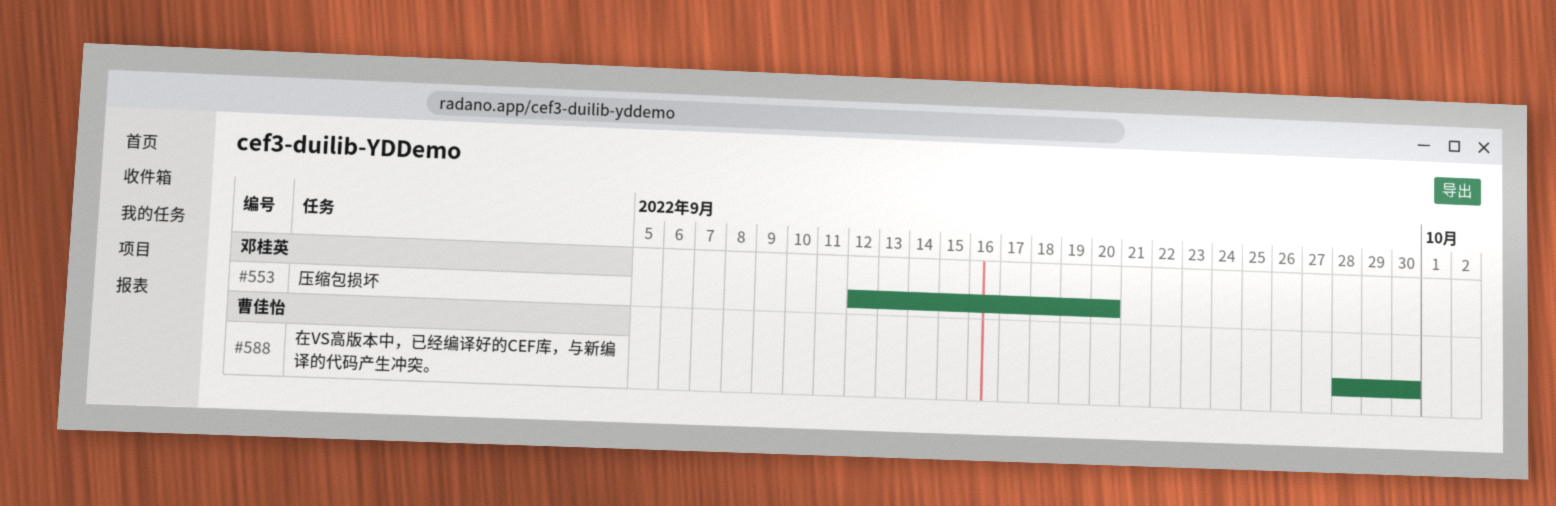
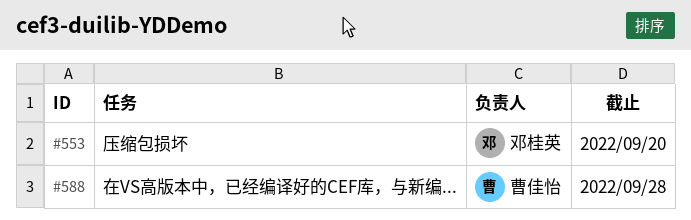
#588, due: Sep 30 -> Sep 28

